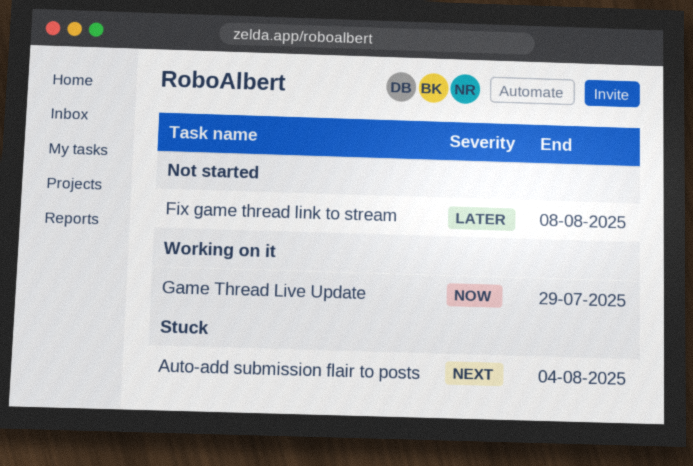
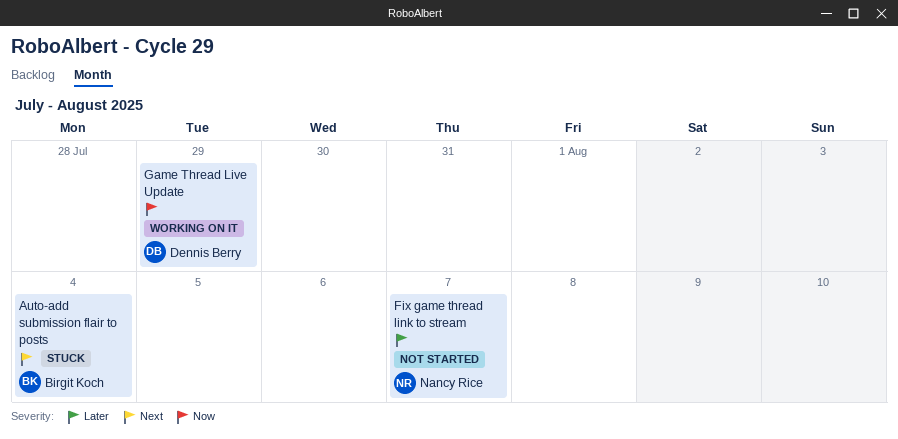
Fix game thread link to stream, due: Aug 8 -> Aug 7

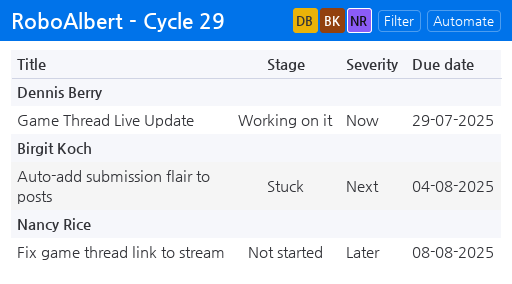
Fix game thread link to stream, due: Aug 7 -> Aug 8

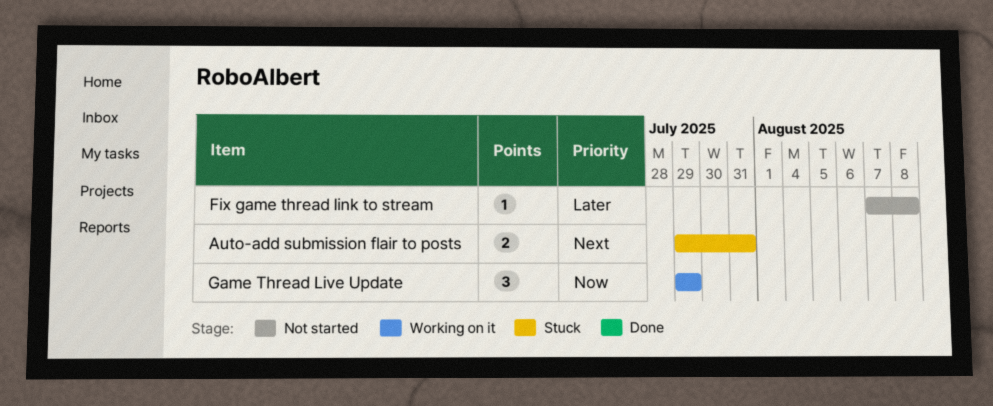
Auto-add submission flair to posts, due: Aug 4 -> Jul 31

